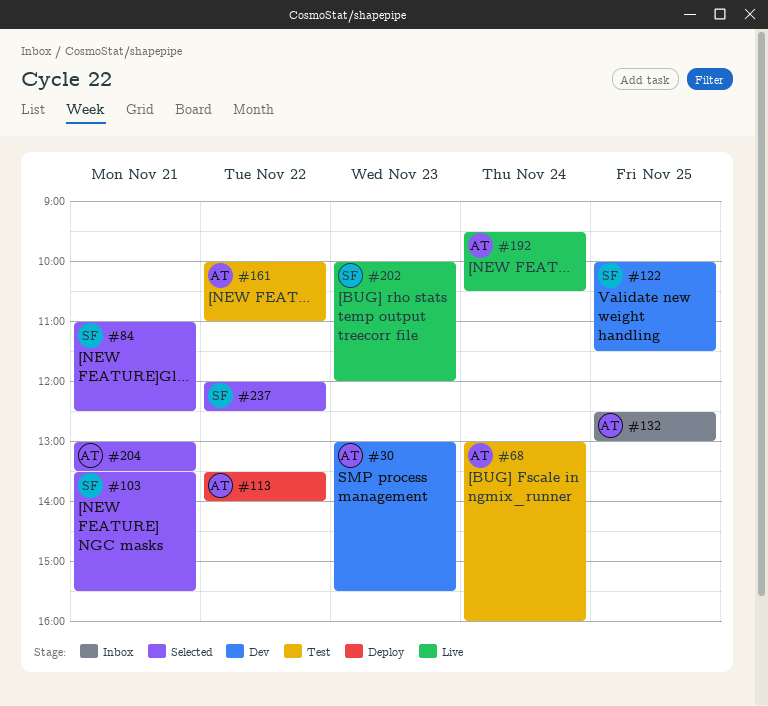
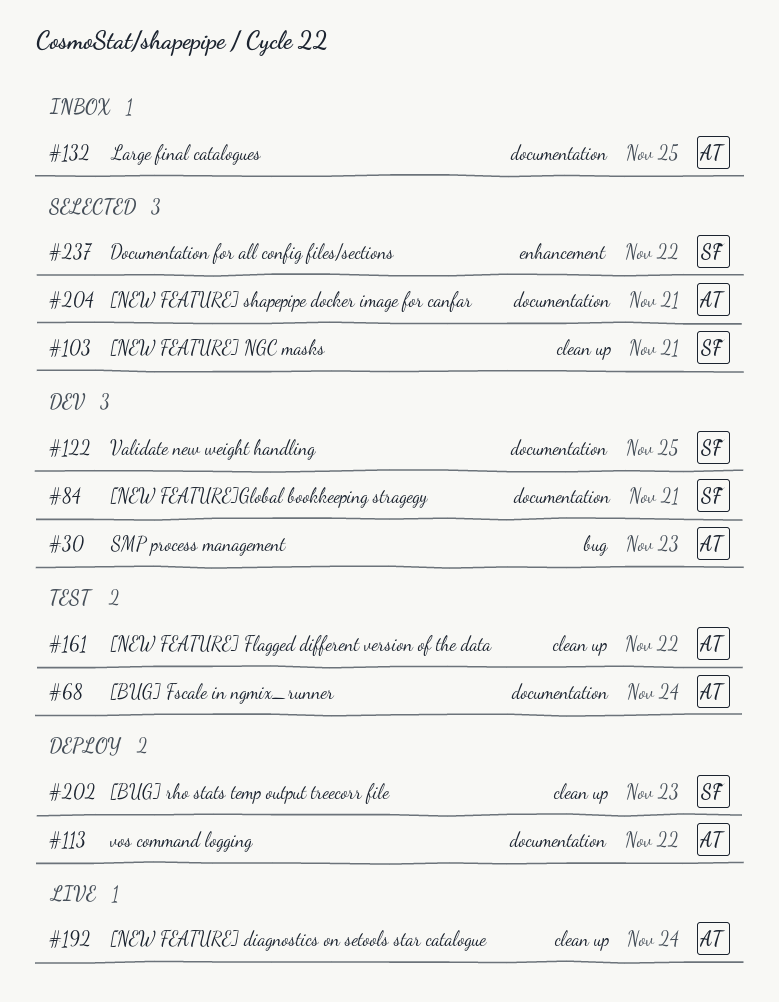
#84, status: Selected -> Dev
#202, status: Live -> Deploy

